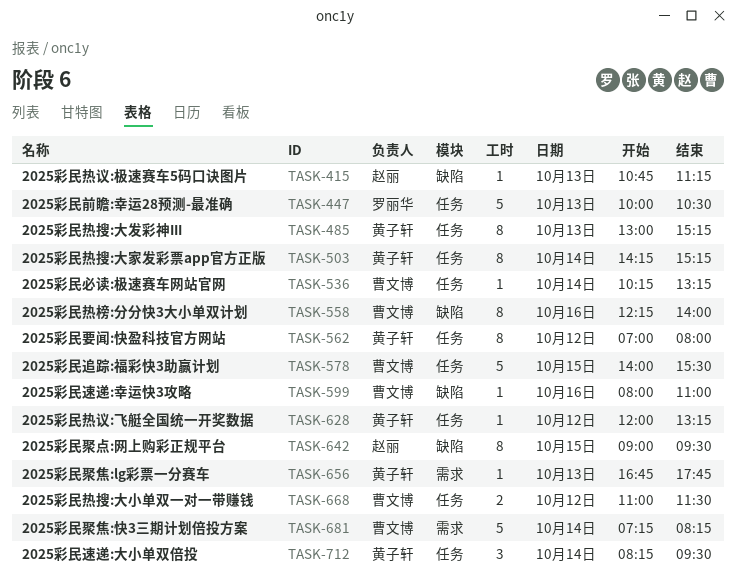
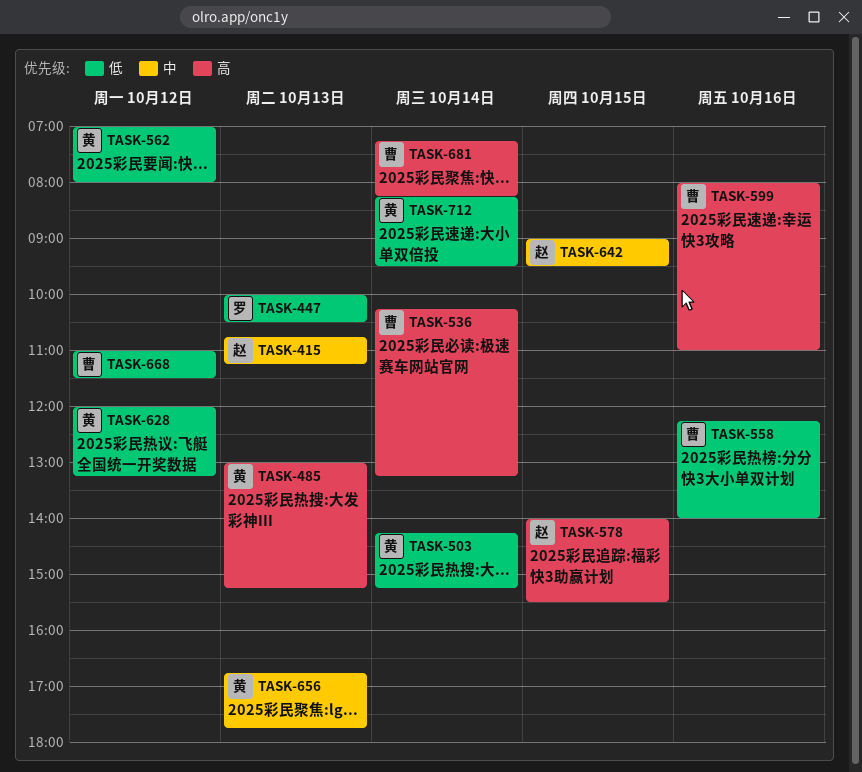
TASK-578, owner: 曹文博 -> 赵丽

